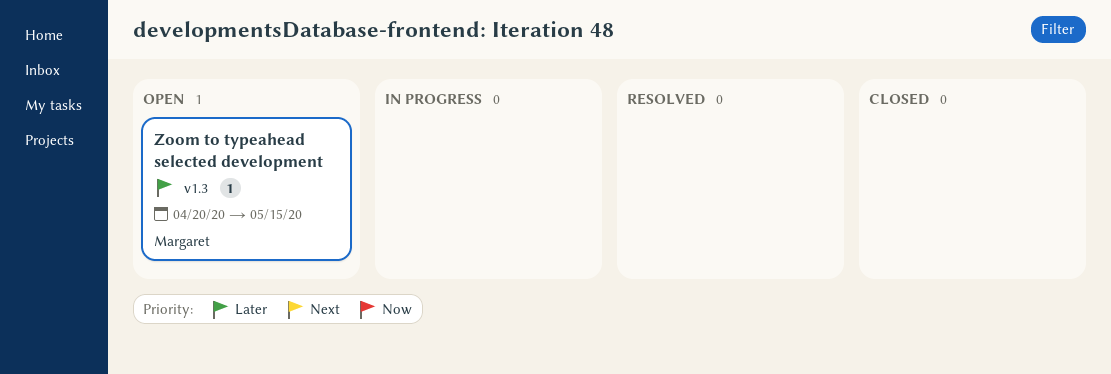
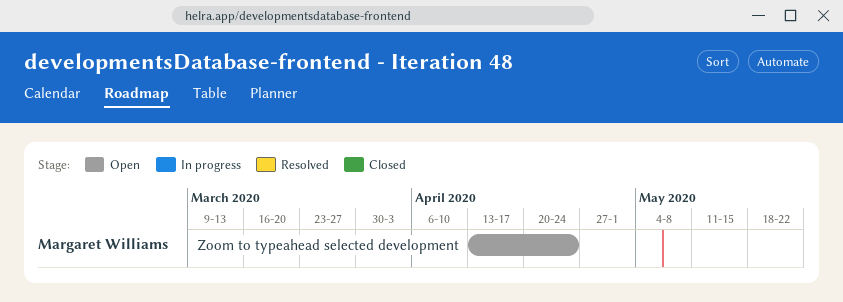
Zoom to typeahead selected development, start: Apr 20 -> Apr 13
Zoom to typeahead selected development, due: May 15 -> Apr 24

